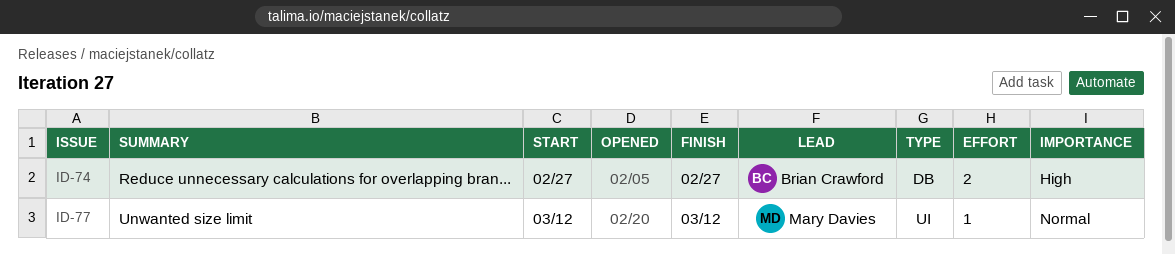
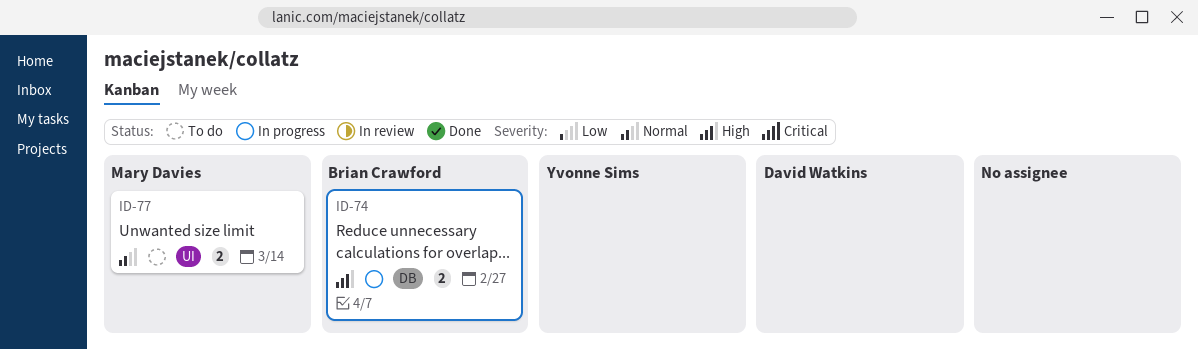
ID-77, estimate: 1 -> 2
ID-77, due: Mar 12 -> Mar 14

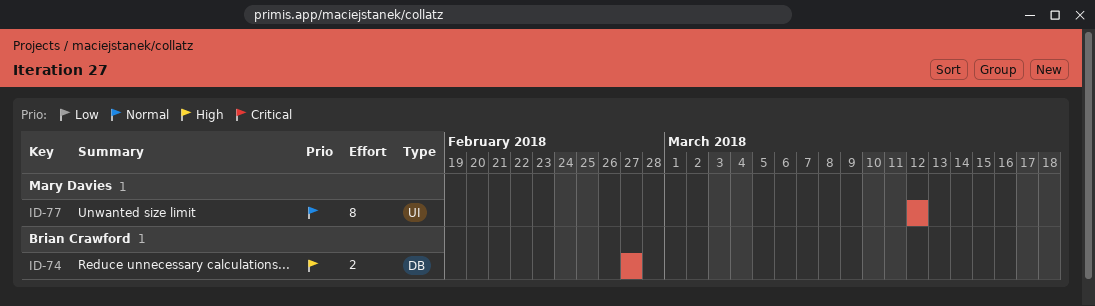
ID-77, estimate: 2 -> 8
ID-77, due: Mar 14 -> Mar 12

